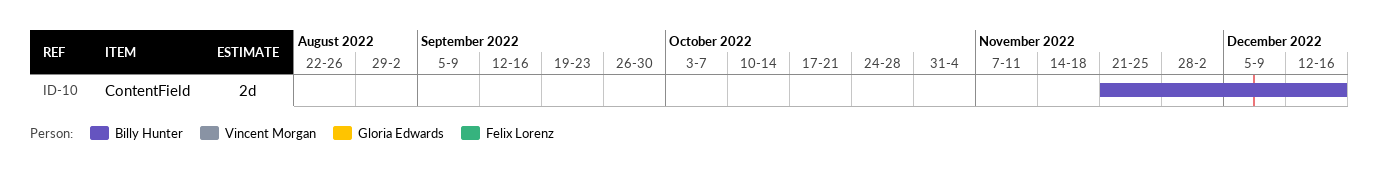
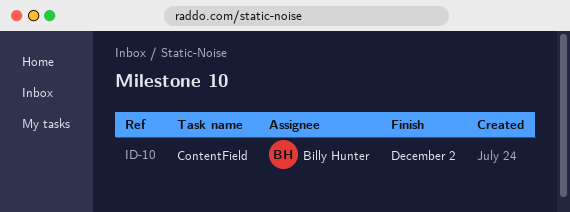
ID-10, due: Dec 16 -> Dec 2

